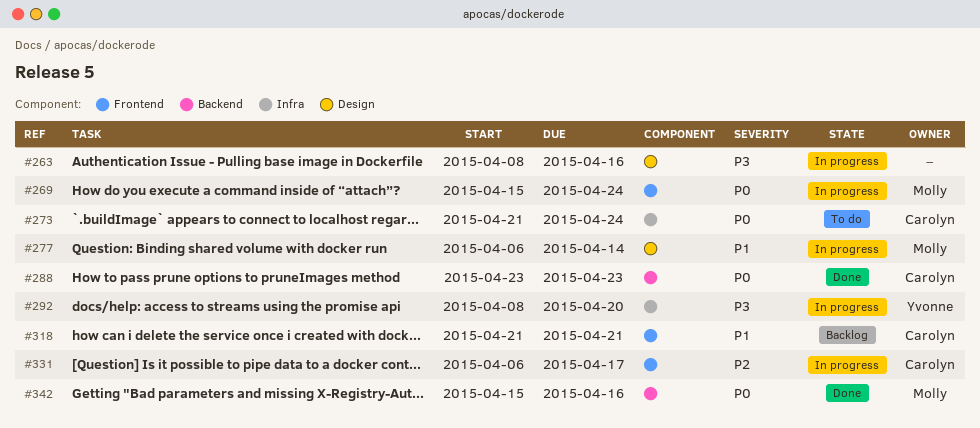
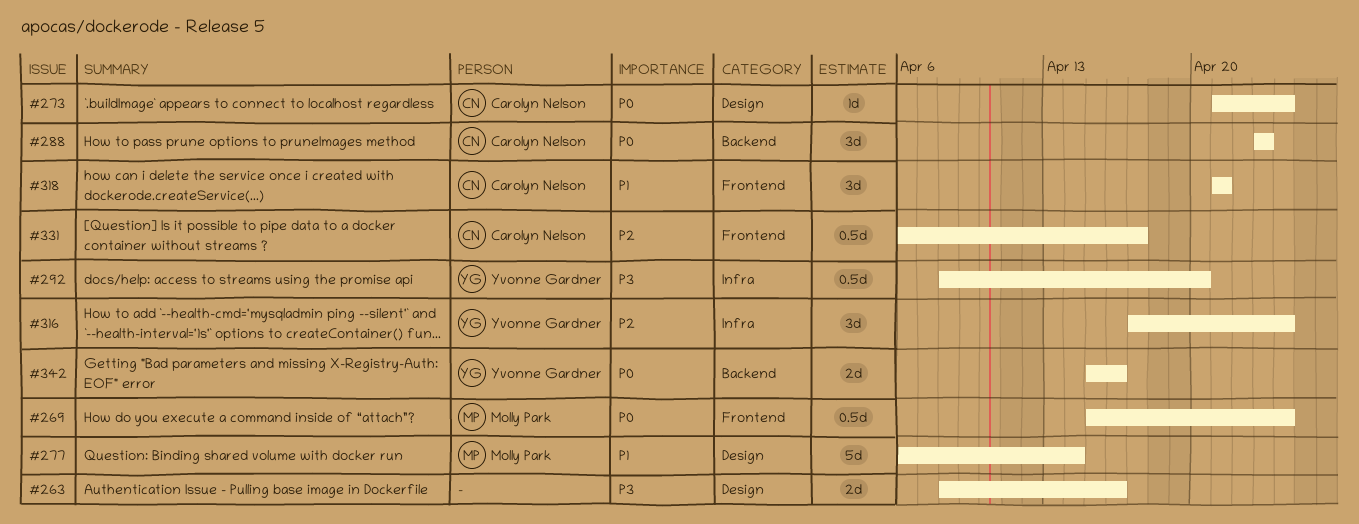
#273, label: Infra -> Design
#316: none -> present
#342, owner: Molly Park -> Yvonne Gardner

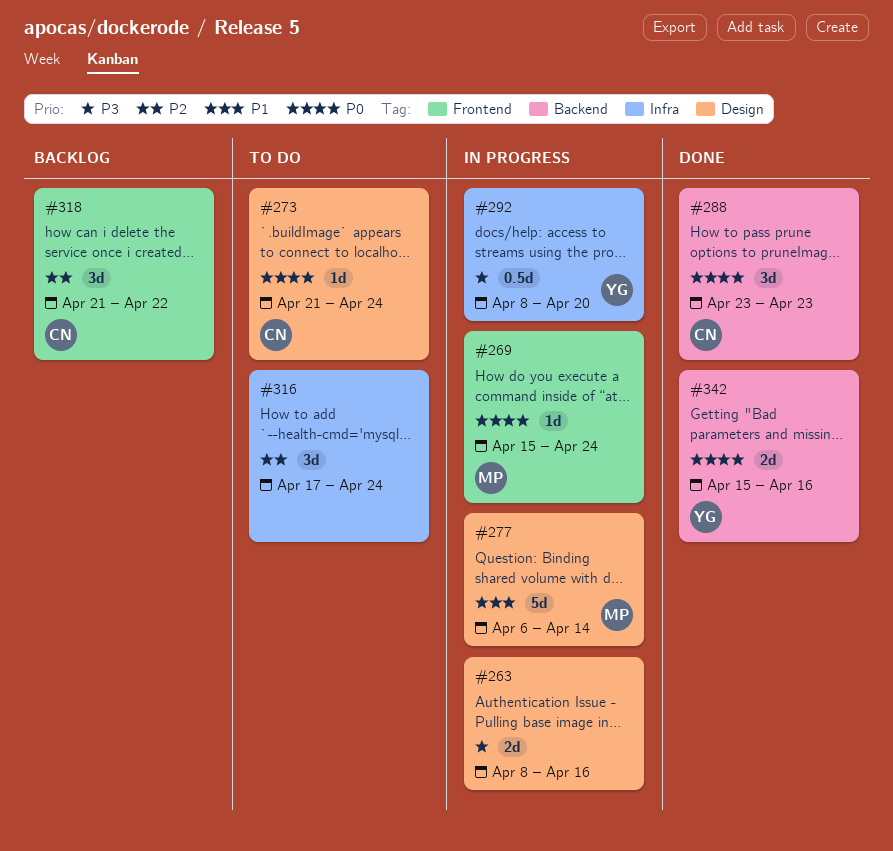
#269, estimate: 0.5d -> 1d
#316, owner: Yvonne Gardner -> none
#318, priority: P1 -> P2
#318, due: Apr 21 -> Apr 22
#331: present -> none

